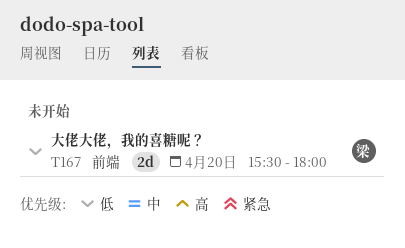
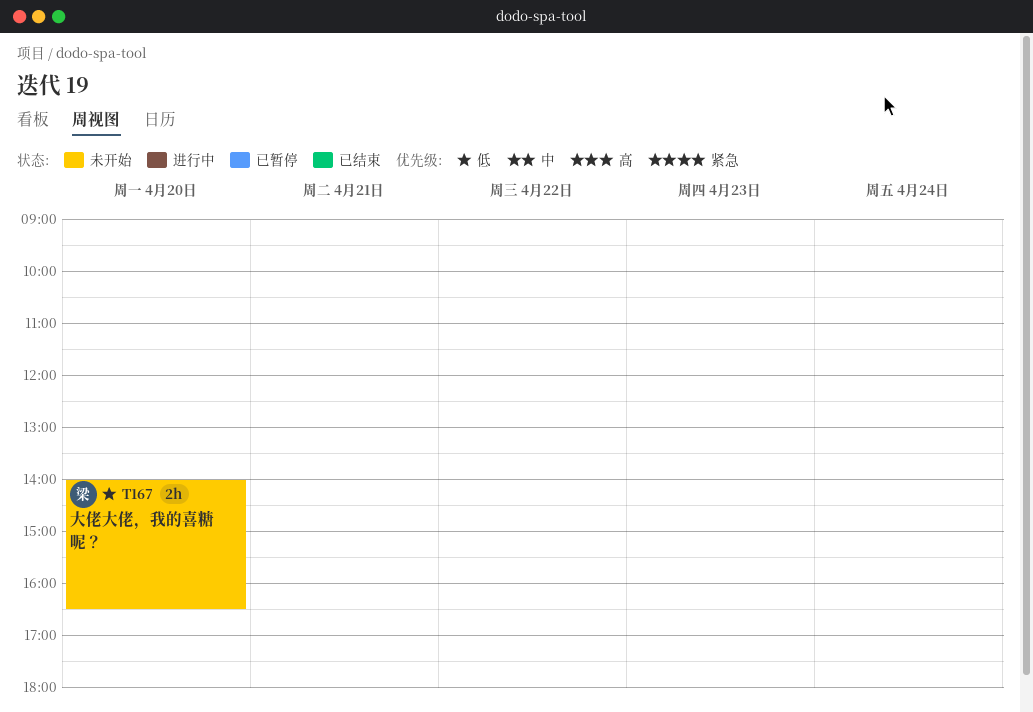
T167, estimate: 2d -> 2h
T167, begins: 15:30 -> 14:00
T167, ends: 18:00 -> 16:30

